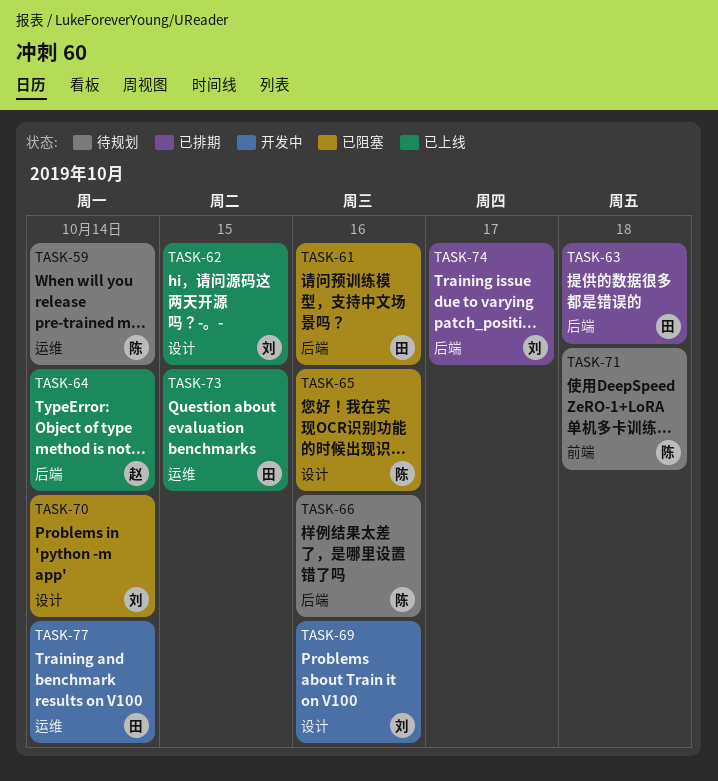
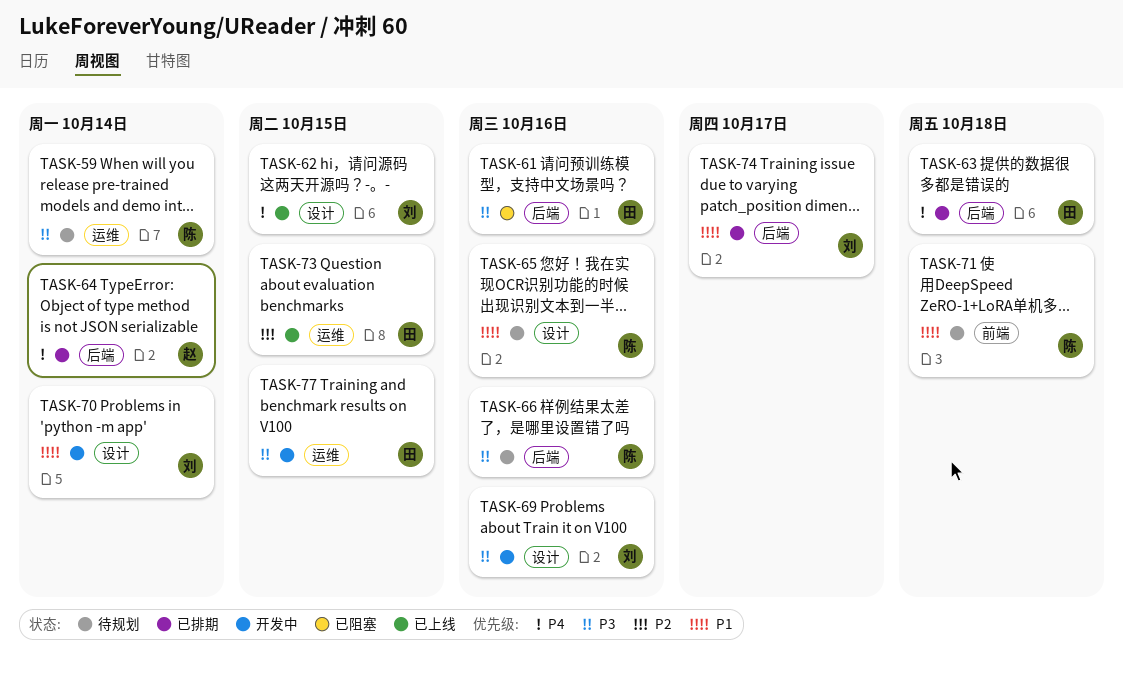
TASK-64, status: 已上线 -> 已排期
TASK-65, status: 已阻塞 -> 待规划
TASK-70, status: 已阻塞 -> 开发中
TASK-77, due: Oct 14 -> Oct 15

